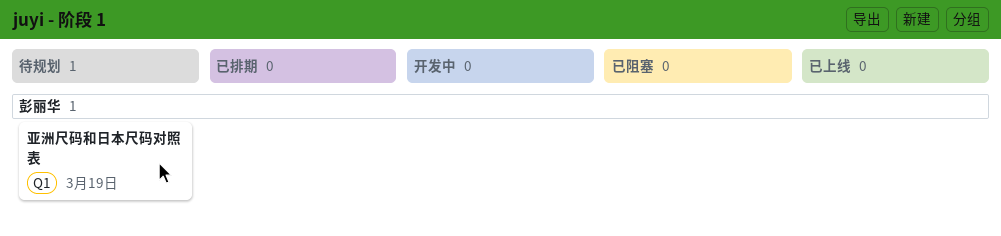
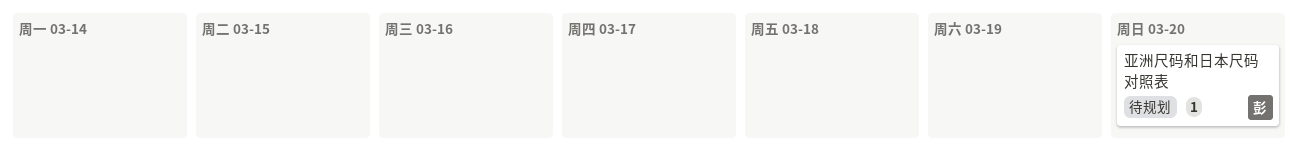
亚洲尺码和日本尺码对照表, due: Mar 19 -> Mar 20

